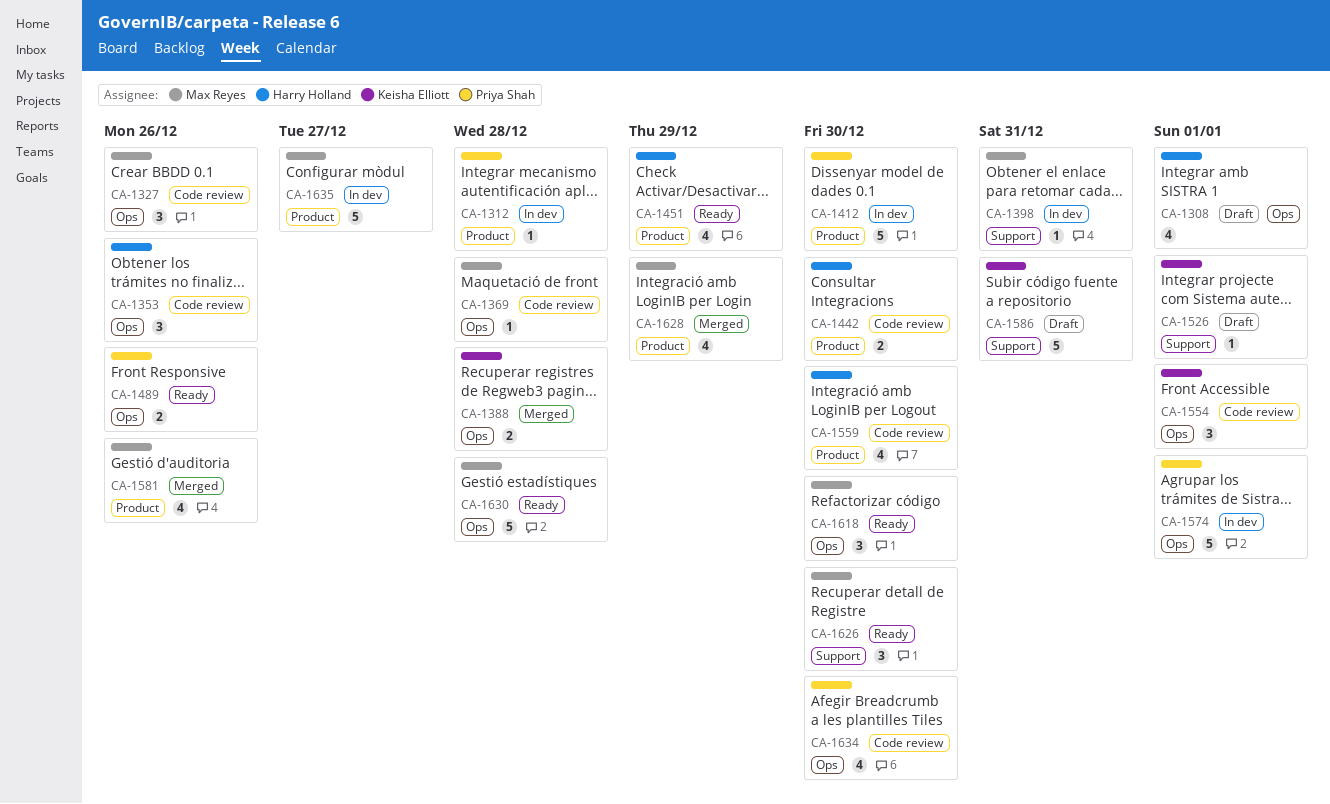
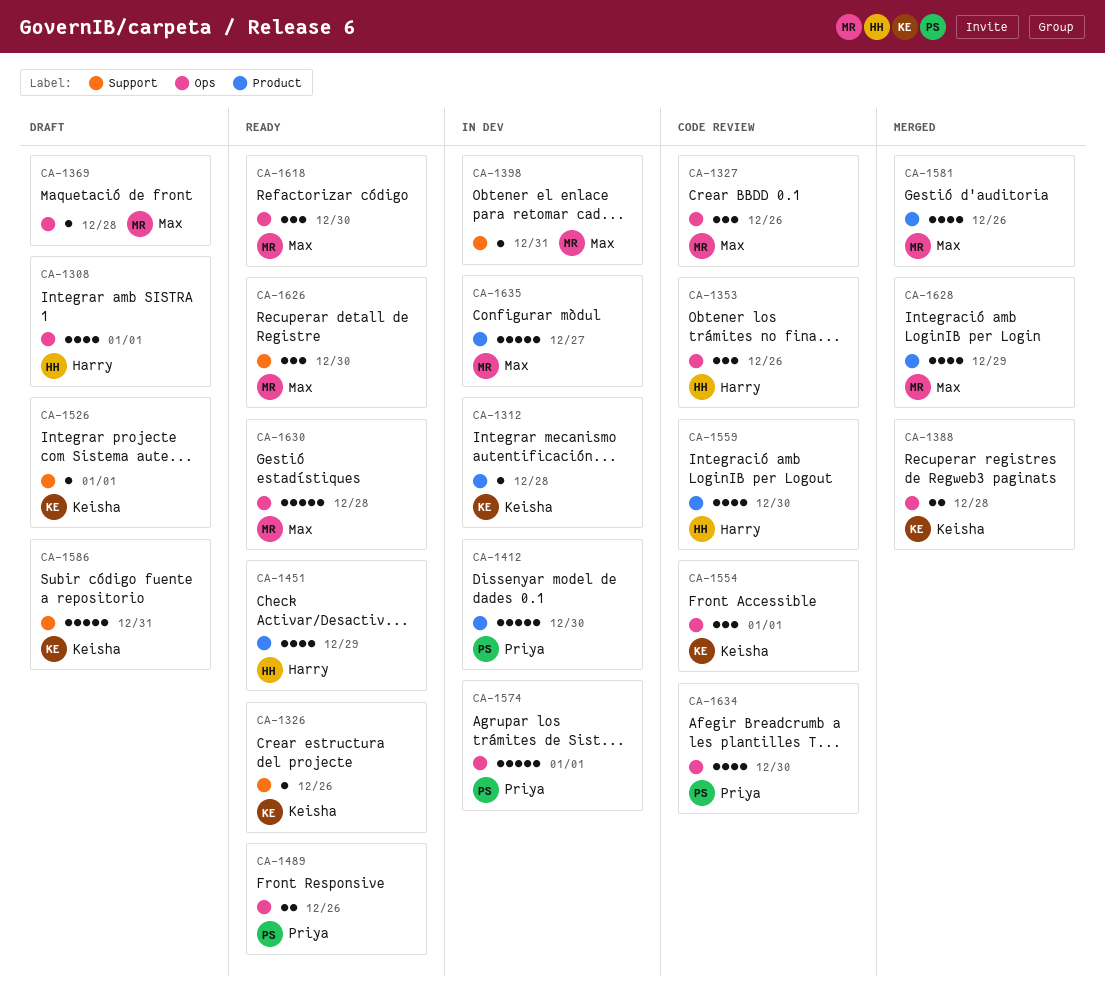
CA-1312, owner: Priya Shah -> Keisha Elliott
CA-1326: none -> present
CA-1369, status: Code review -> Draft
CA-1442: present -> none

